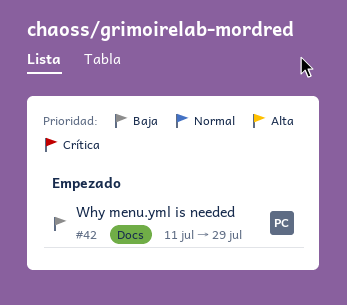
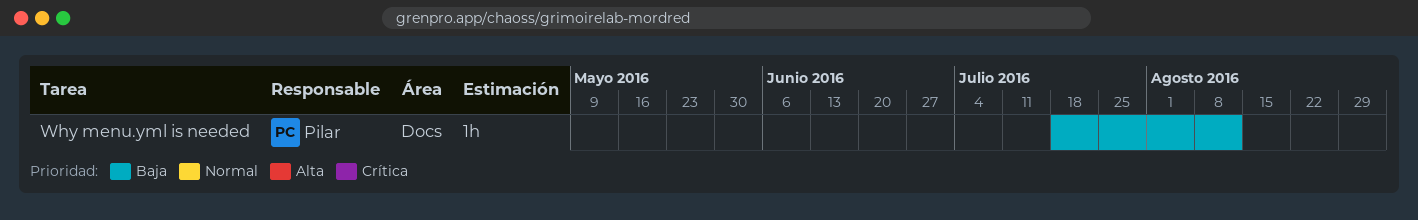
Why menu.yml is needed, start: Jul 11 -> Jul 18
Why menu.yml is needed, due: Jul 29 -> Aug 12

